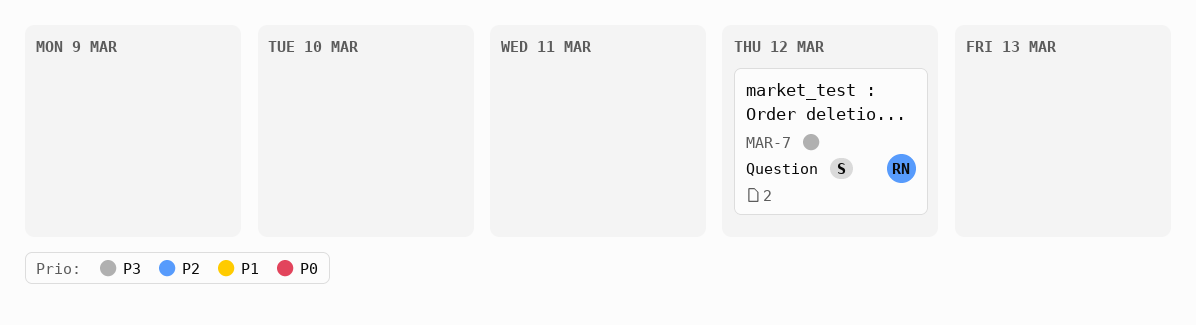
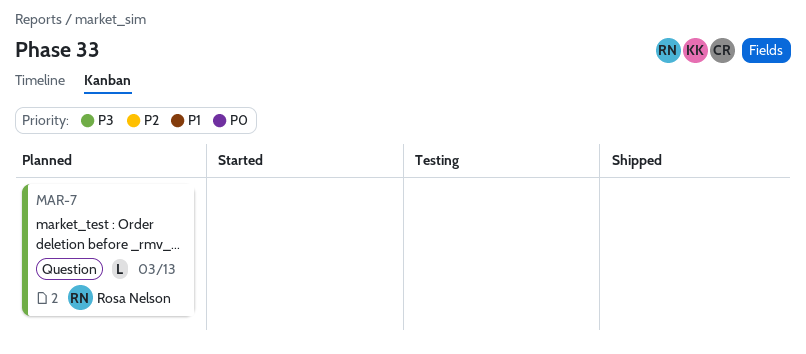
MAR-7, estimate: S -> L
MAR-7, due: Mar 12 -> Mar 13

